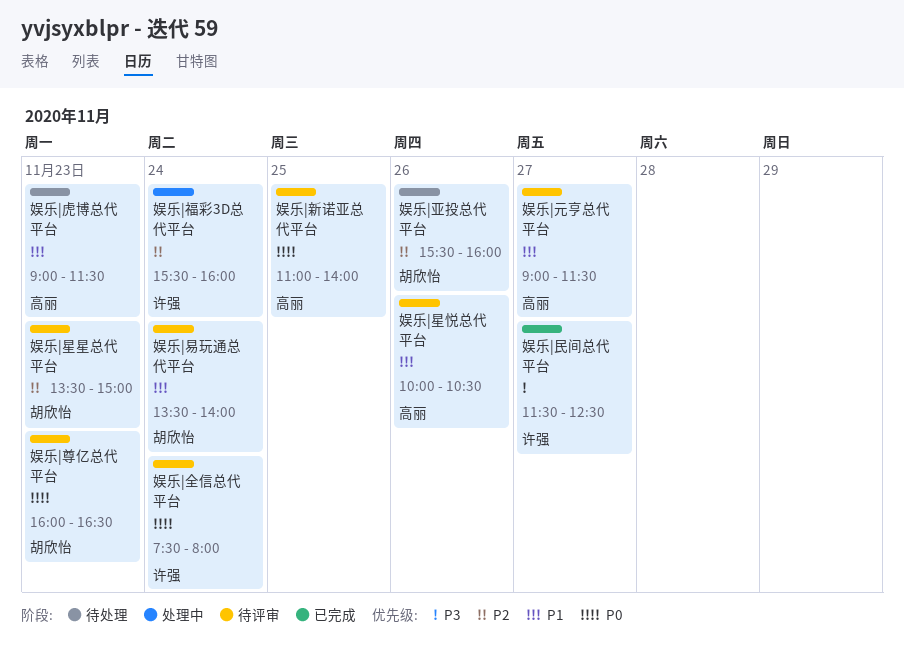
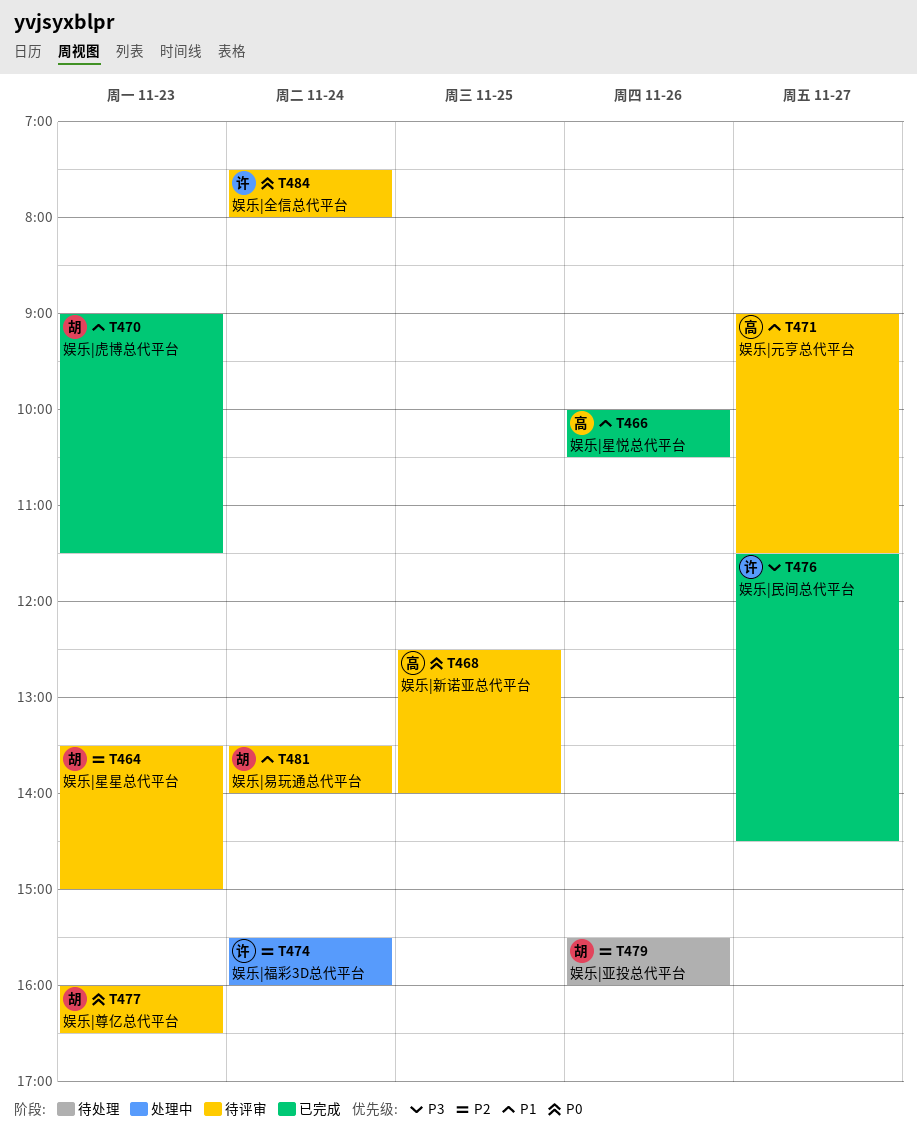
娱乐|新诺亚总代平台, begins: 11:00 -> 12:30
娱乐|星悦总代平台, status: 待评审 -> 已完成
娱乐|民间总代平台, ends: 12:30 -> 14:30
娱乐|虎博总代平台, status: 待处理 -> 已完成
娱乐|虎博总代平台, owner: 高丽 -> 胡欣怡

